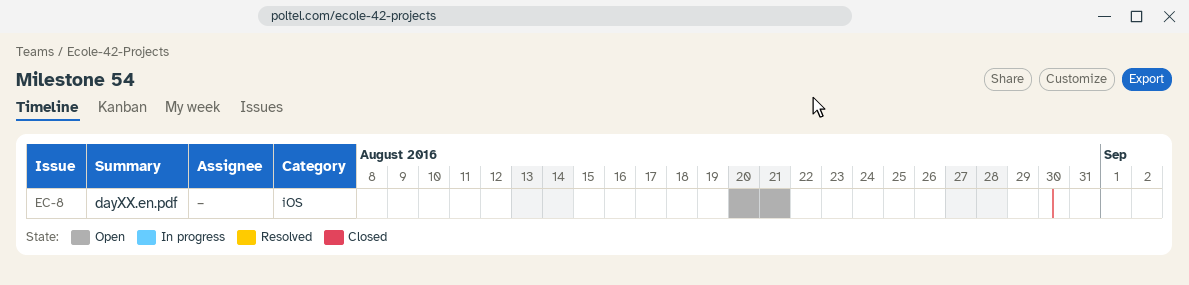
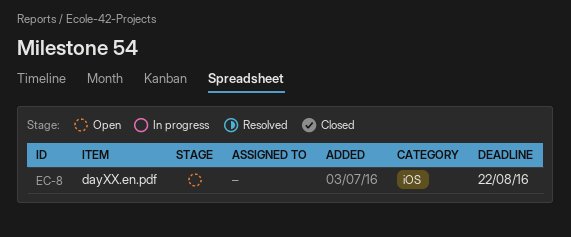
EC-8, due: Aug 21 -> Aug 22

